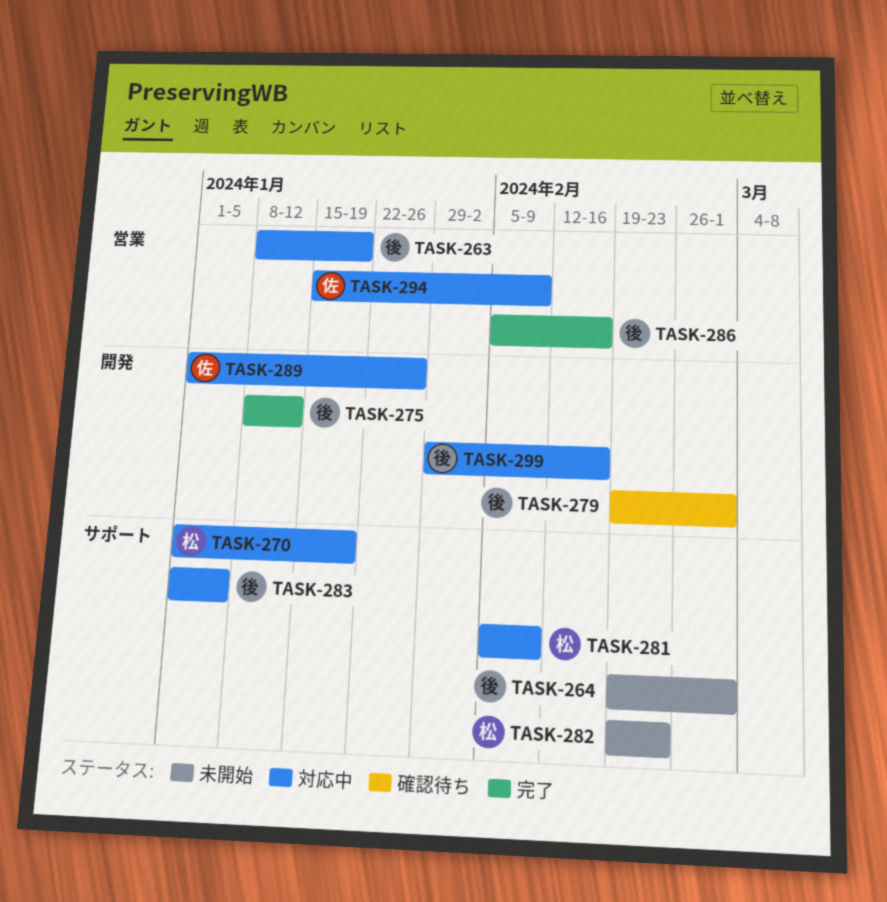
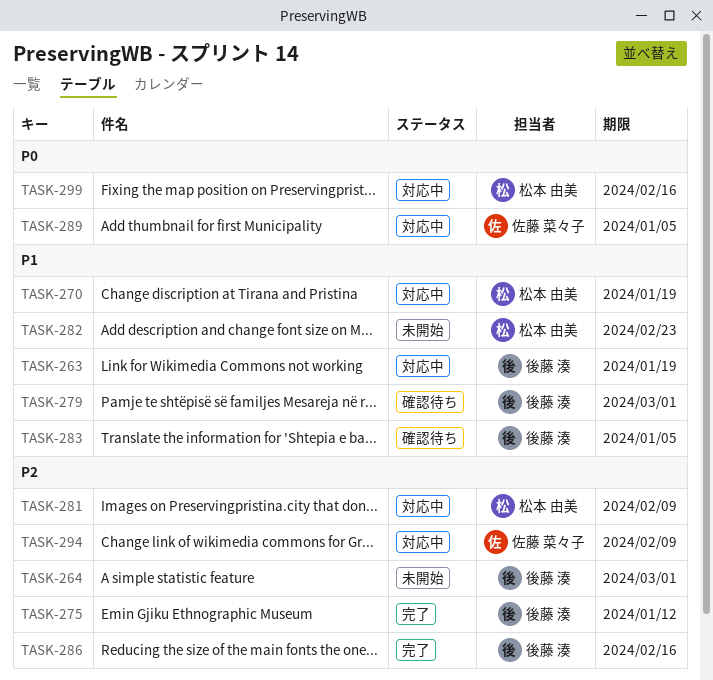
TASK-283, status: 対応中 -> 確認待ち
TASK-289, due: Jan 26 -> Jan 5
TASK-299, owner: 後藤 湊 -> 松本 由美

